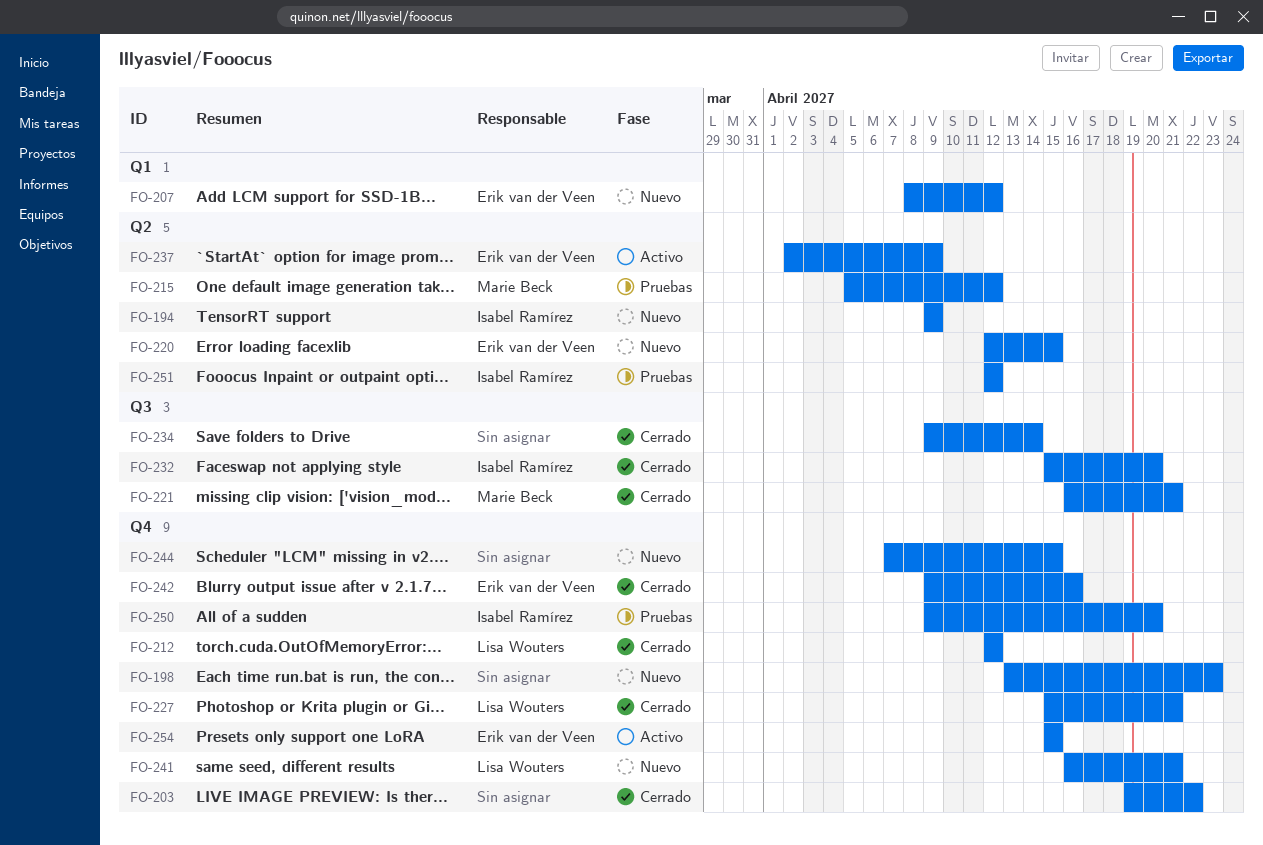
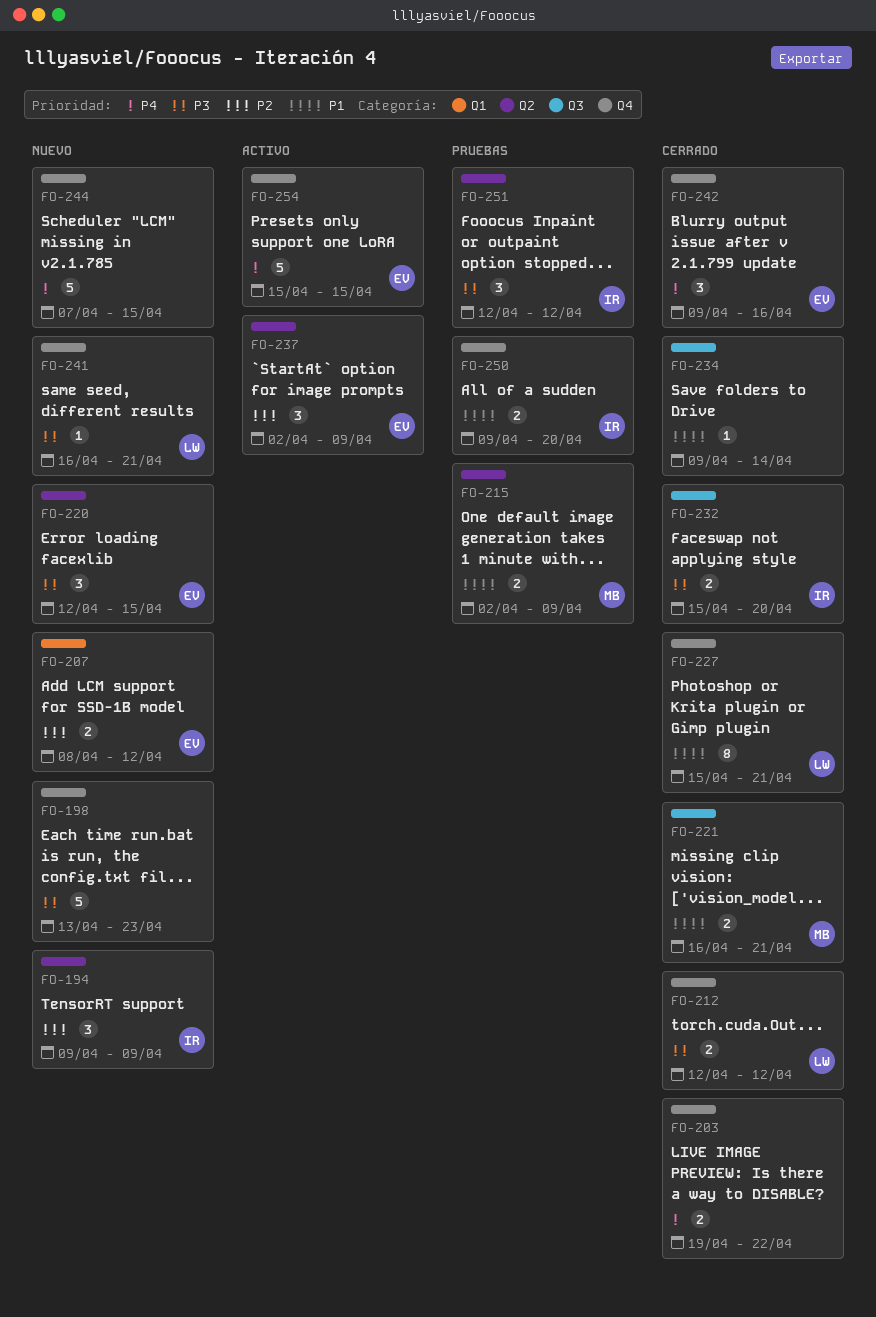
FO-215, start: Apr 5 -> Apr 2
FO-215, due: Apr 12 -> Apr 9

